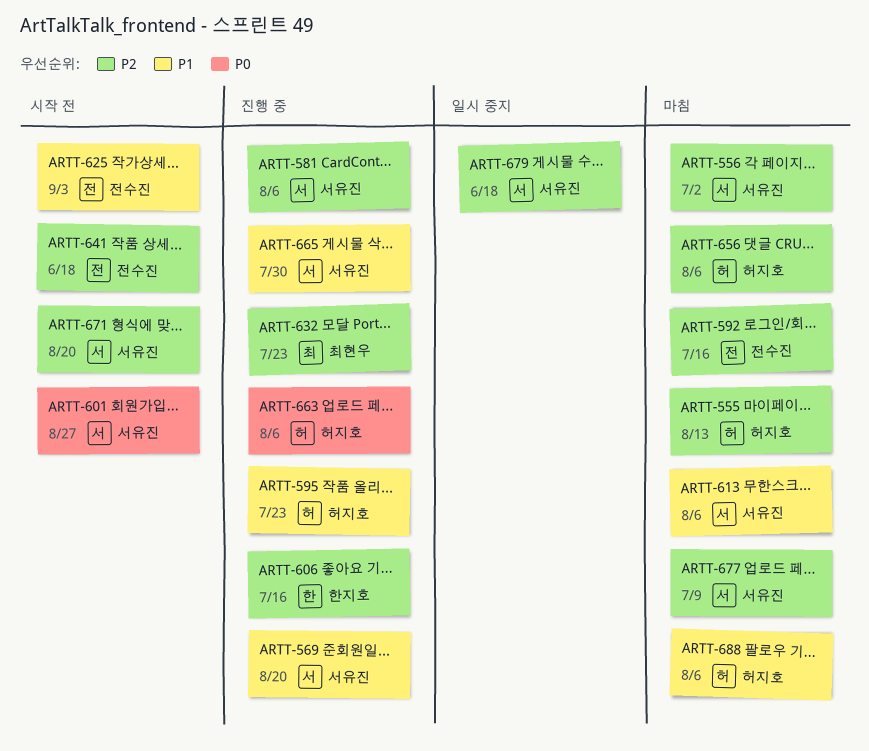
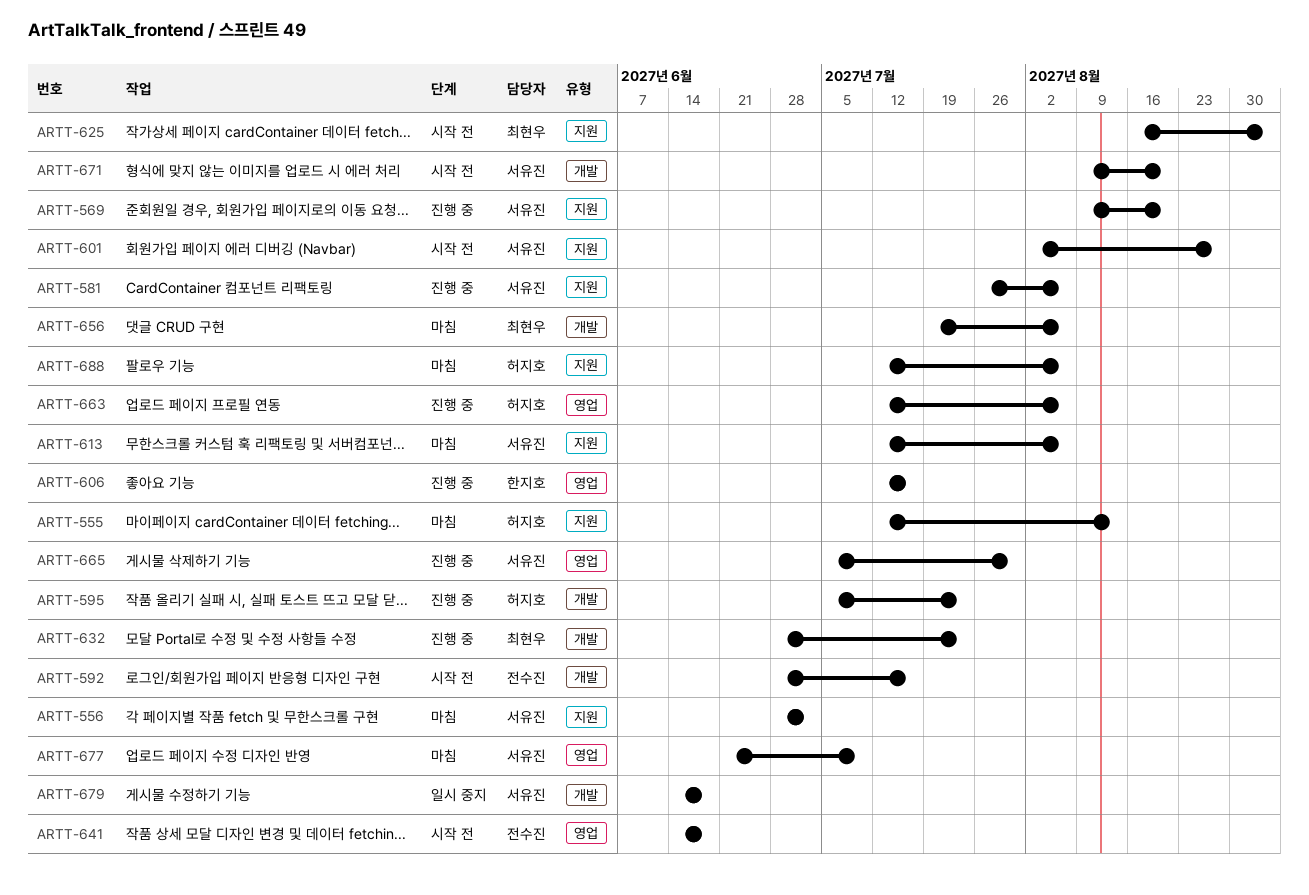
ARTT-592, status: 마침 -> 시작 전
ARTT-625, owner: 전수진 -> 최현우
ARTT-656, owner: 허지호 -> 최현우

